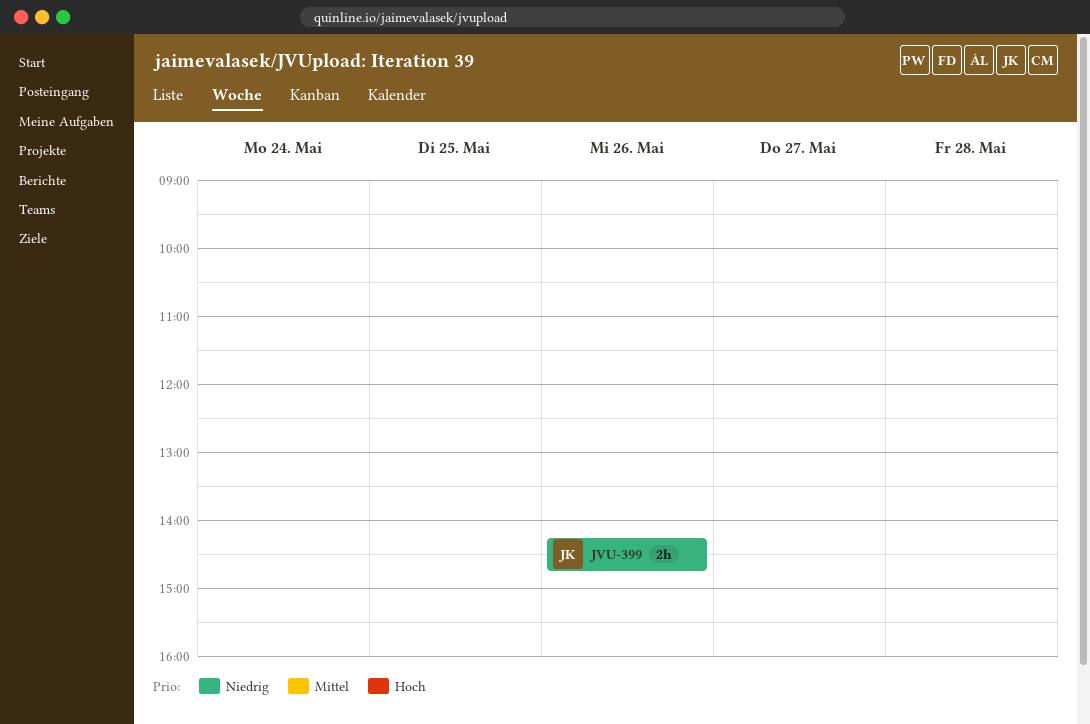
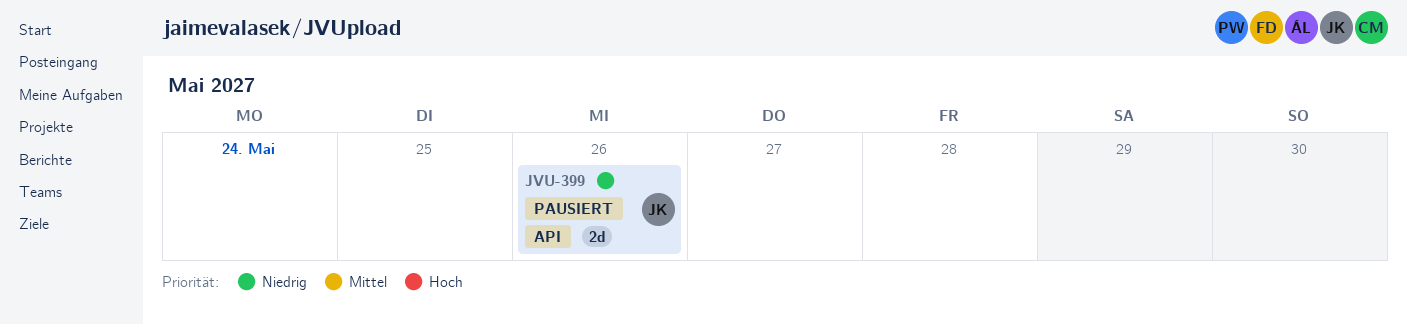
JVU-399, estimate: 2h -> 2d

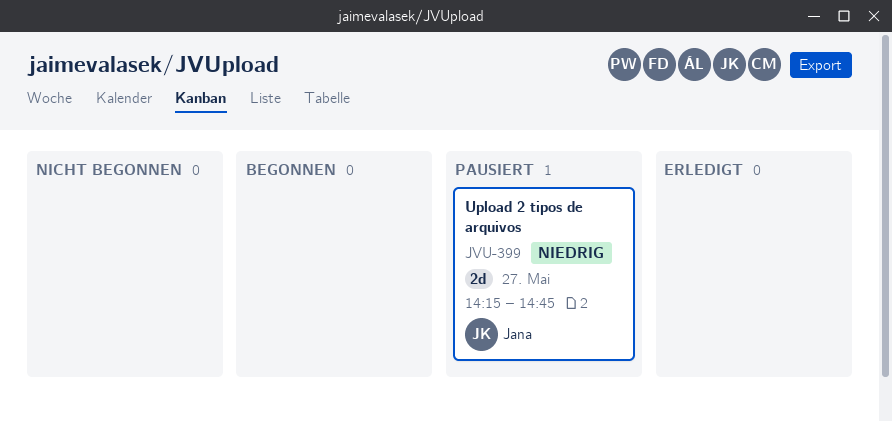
JVU-399, day: May 26 -> May 27

